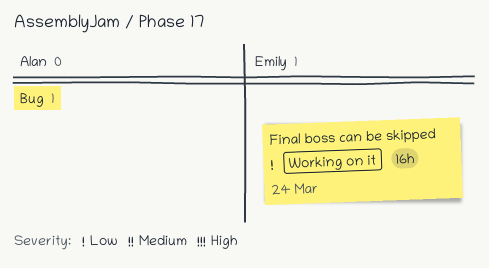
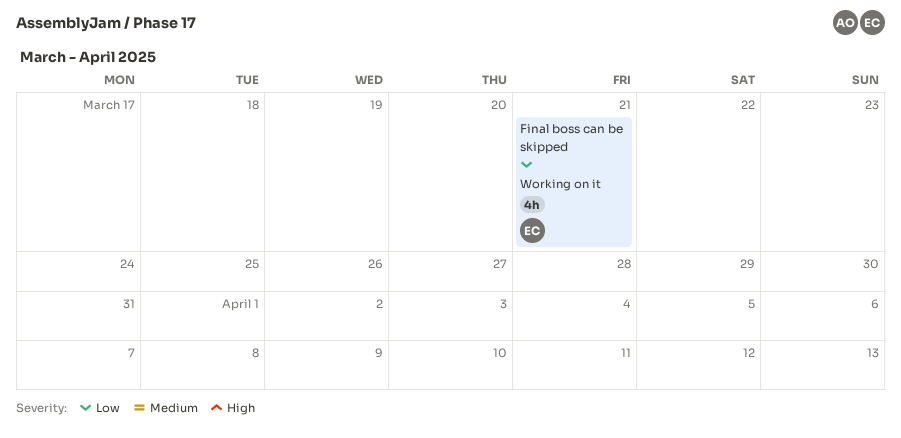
Final boss can be skipped, estimate: 16h -> 4h
Final boss can be skipped, due: Mar 24 -> Mar 21

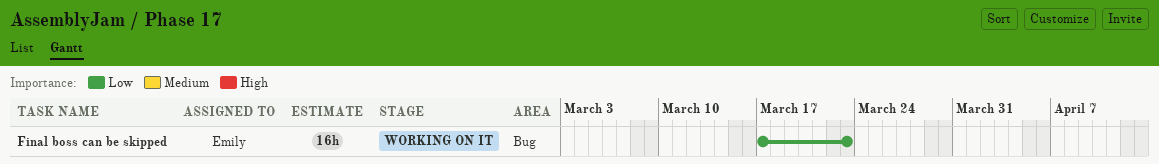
Final boss can be skipped, estimate: 4h -> 16h
Final boss can be skipped, due: Mar 21 -> Mar 23

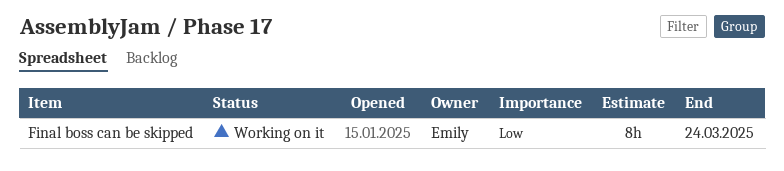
Final boss can be skipped, estimate: 16h -> 8h
Final boss can be skipped, due: Mar 23 -> Mar 24

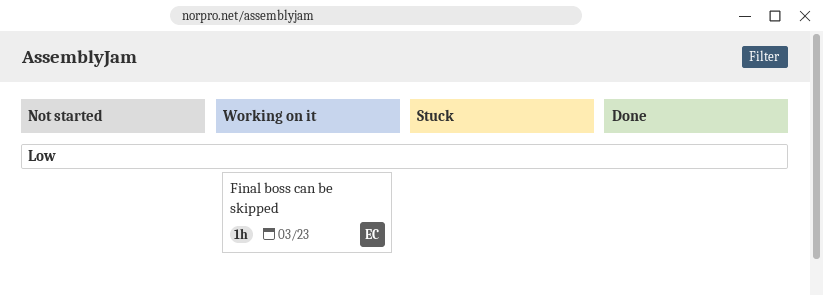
Final boss can be skipped, estimate: 8h -> 1h
Final boss can be skipped, due: Mar 24 -> Mar 23

